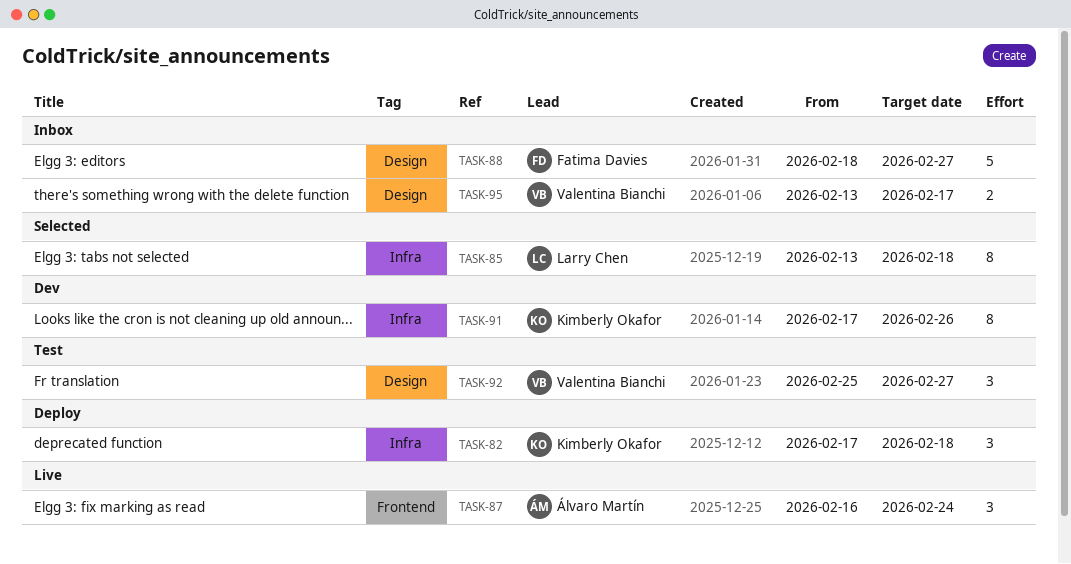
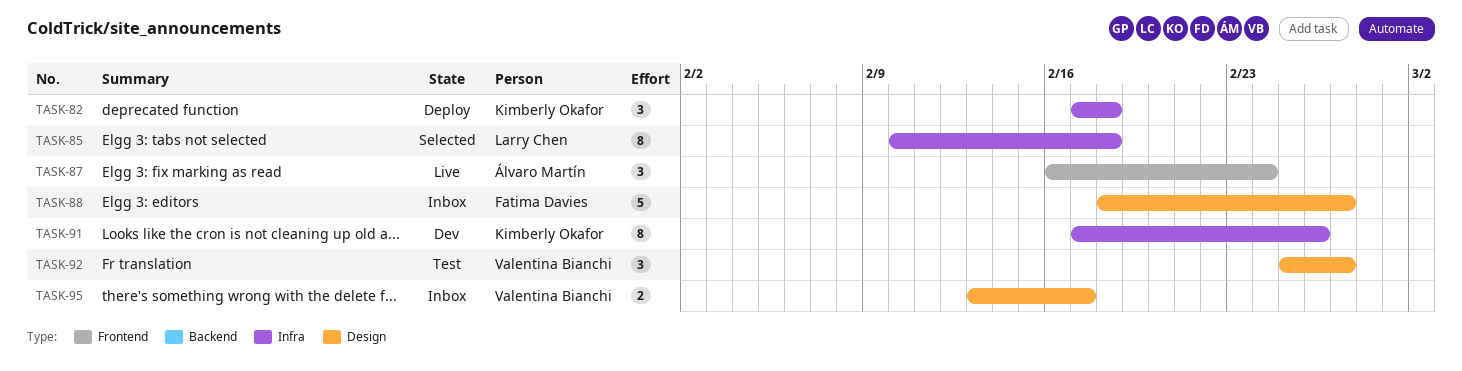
TASK-85, start: Feb 13 -> Feb 10

